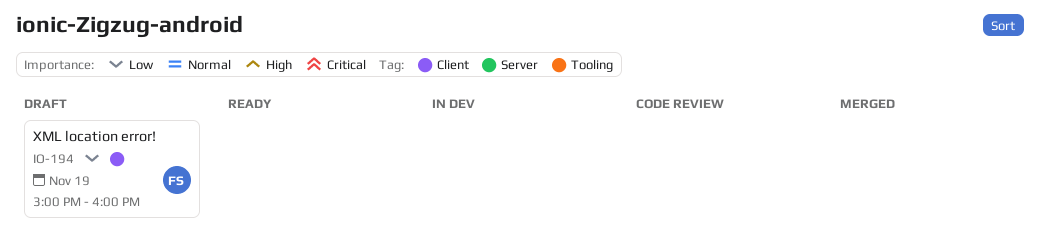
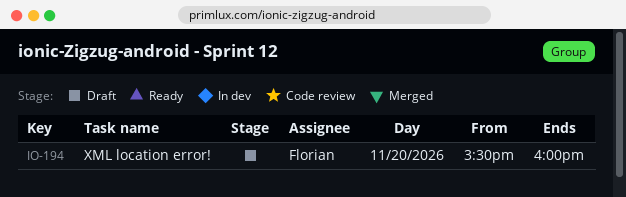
IO-194, day: Nov 19 -> Nov 20
IO-194, begins: 15:00 -> 15:30

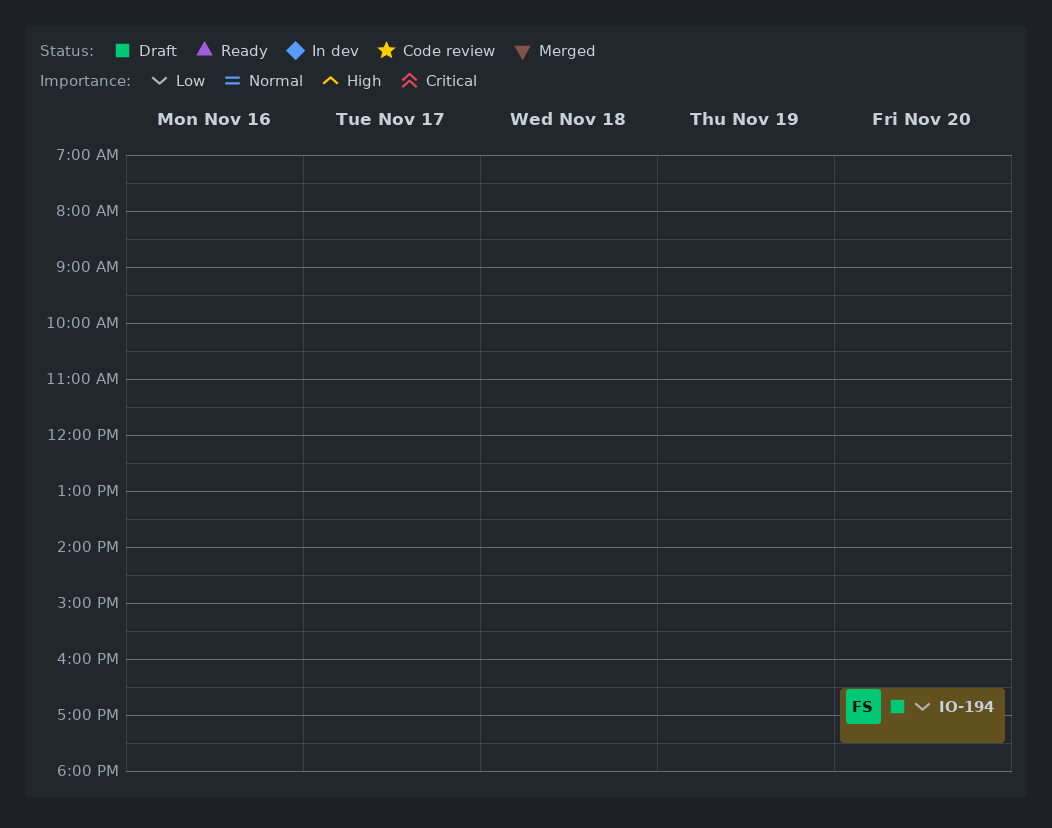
IO-194, begins: 15:30 -> 16:30
IO-194, ends: 16:00 -> 17:30

